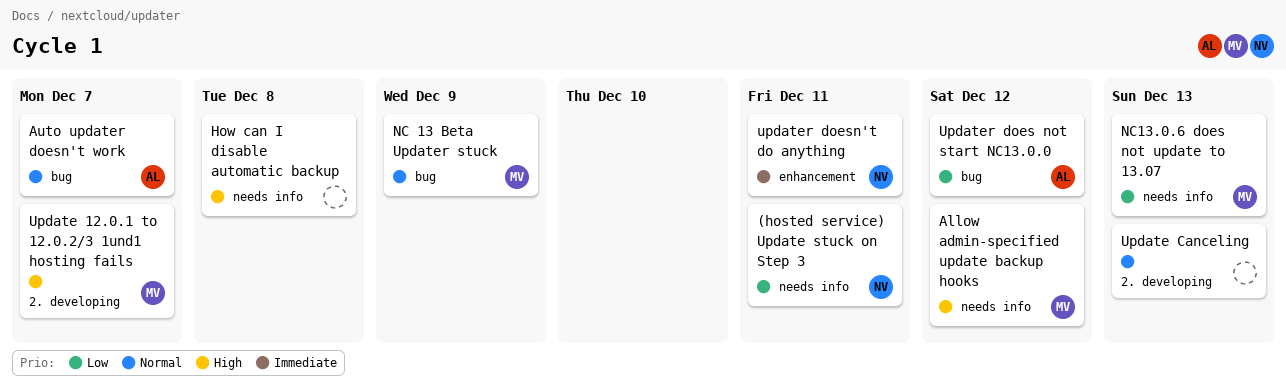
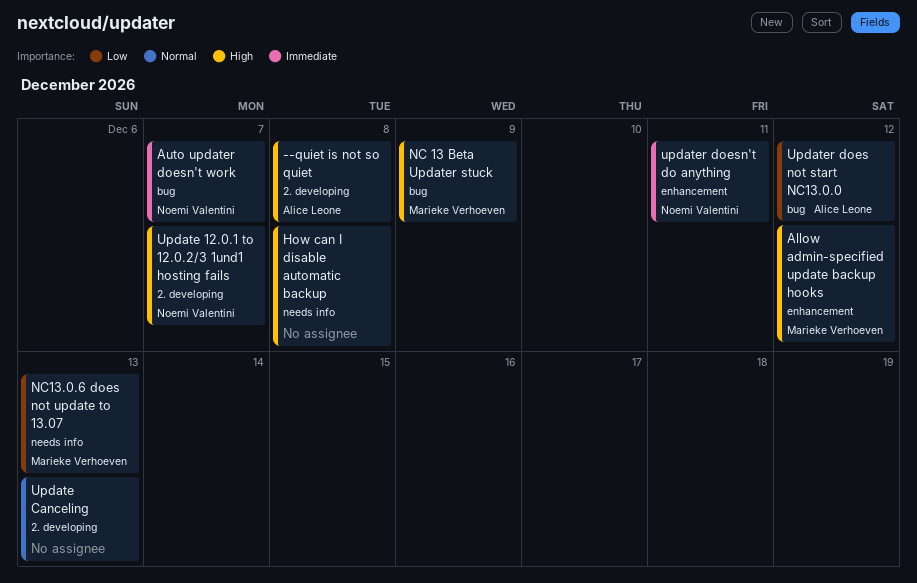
(hosted service) Update stuck on Step 3: present -> none
--quiet is not so quiet: none -> present
Allow admin-specified update backup hooks, label: needs info -> enhancement
Auto updater doesn't work, owner: Alice Leone -> Noemi Valentini
Auto updater doesn't work, priority: Normal -> Immediate
NC 13 Beta Updater stuck, priority: Normal -> High
Update 12.0.1 to 12.0.2/3 1und1 hosting fails, owner: Marieke Verhoeven -> Noemi Valentini

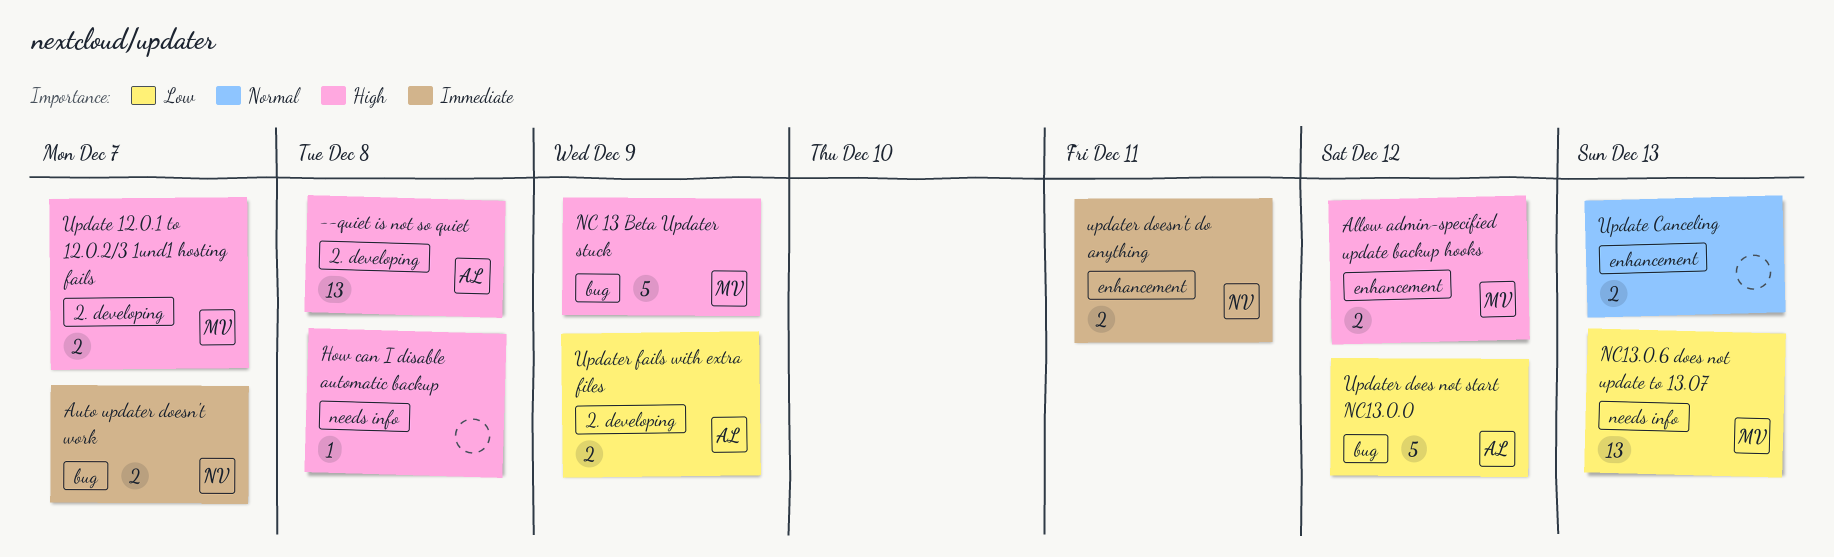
Update 12.0.1 to 12.0.2/3 1und1 hosting fails, owner: Noemi Valentini -> Marieke Verhoeven
Update Canceling, label: 2. developing -> enhancement
Updater fails with extra files: none -> present

